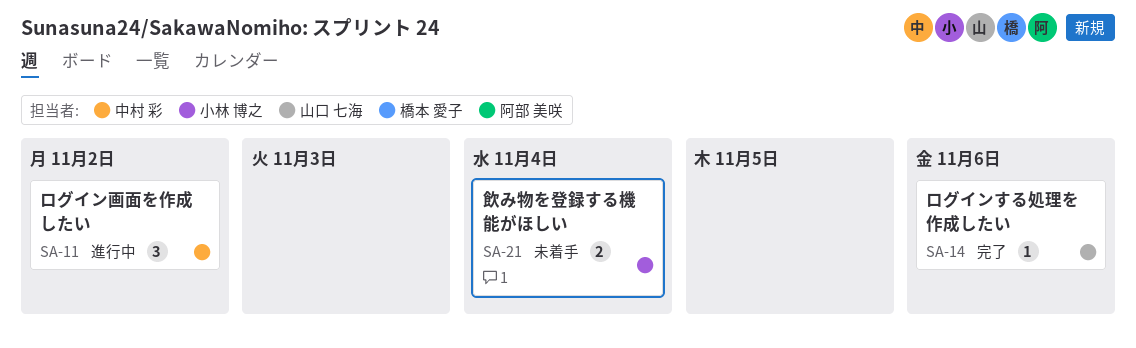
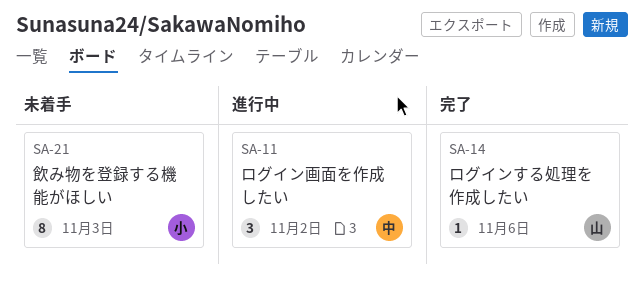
SA-21, estimate: 2 -> 8
SA-21, due: Nov 4 -> Nov 3

